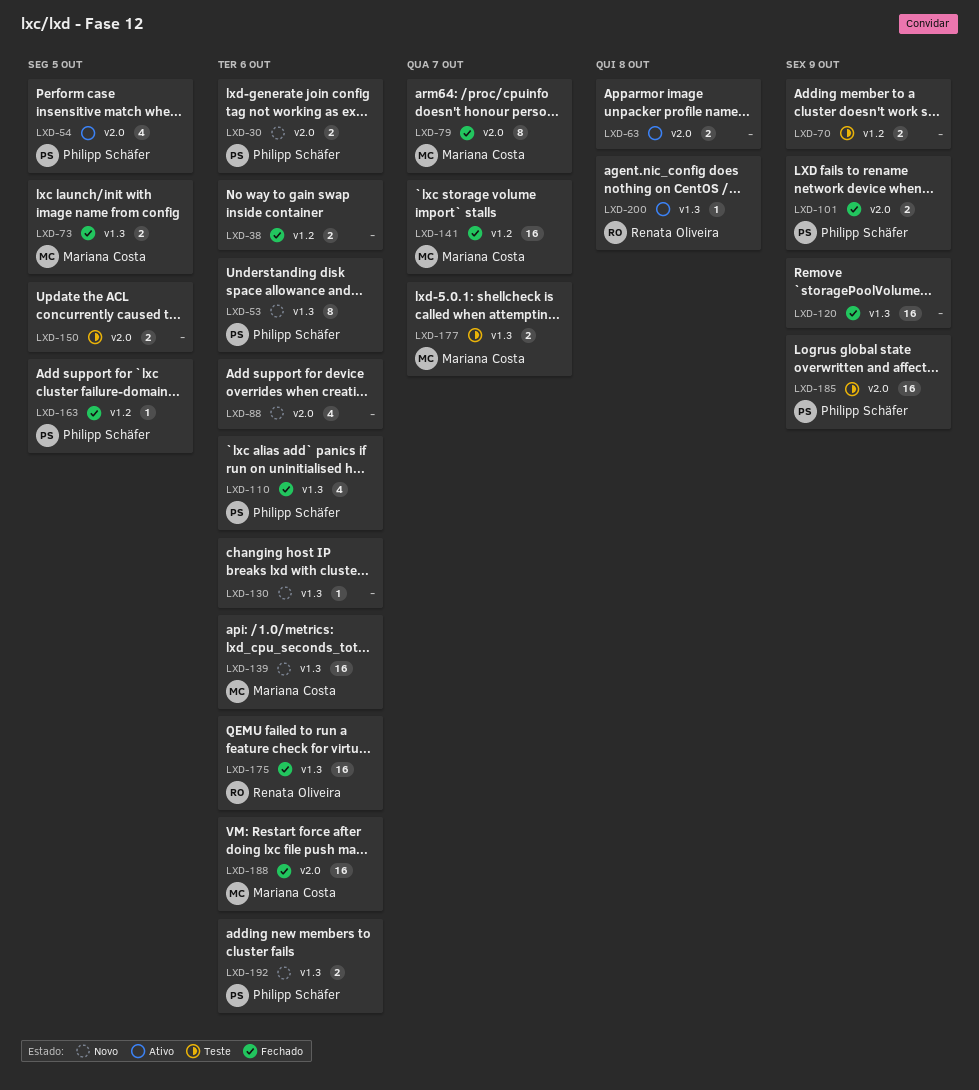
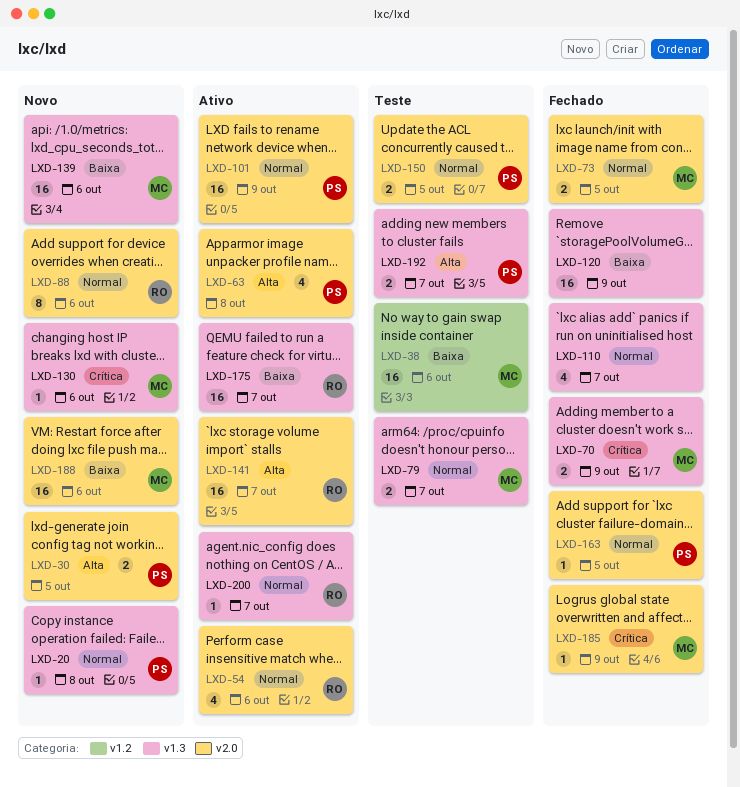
LXD-20: none -> present
LXD-30, due: Oct 6 -> Oct 5
LXD-38, status: Fechado -> Teste
LXD-38, owner: none -> Mariana Costa
LXD-38, estimate: 2 -> 16
LXD-53: present -> none
LXD-54, owner: Philipp Schäfer -> Renata Oliveira
LXD-54, due: Oct 5 -> Oct 6
LXD-63, owner: none -> Philipp Schäfer
LXD-63, estimate: 2 -> 4
LXD-70, status: Teste -> Fechado
LXD-70, owner: none -> Mariana Costa
LXD-70, label: v1.2 -> v1.3
LXD-73, label: v1.3 -> v2.0
LXD-79, status: Fechado -> Teste
LXD-79, label: v2.0 -> v1.3
LXD-79, estimate: 8 -> 2
LXD-88, owner: none -> Renata Oliveira
LXD-88, estimate: 4 -> 8
LXD-101, status: Fechado -> Ativo
LXD-101, estimate: 2 -> 16
LXD-110, owner: Philipp Schäfer -> none
LXD-110, due: Oct 6 -> Oct 7
LXD-130, owner: none -> Mariana Costa
LXD-141, status: Fechado -> Ativo
LXD-141, owner: Mariana Costa -> Renata Oliveira
LXD-141, label: v1.2 -> v2.0
LXD-150, owner: none -> Philipp Schäfer
LXD-163, label: v1.2 -> v2.0
LXD-175, status: Fechado -> Ativo
LXD-175, due: Oct 6 -> Oct 7
LXD-177: present -> none
LXD-185, status: Teste -> Fechado
LXD-185, owner: Philipp Schäfer -> Mariana Costa
LXD-185, estimate: 16 -> 1
LXD-188, status: Fechado -> Novo
LXD-192, status: Novo -> Teste
LXD-192, due: Oct 6 -> Oct 7
LXD-200, due: Oct 8 -> Oct 7

